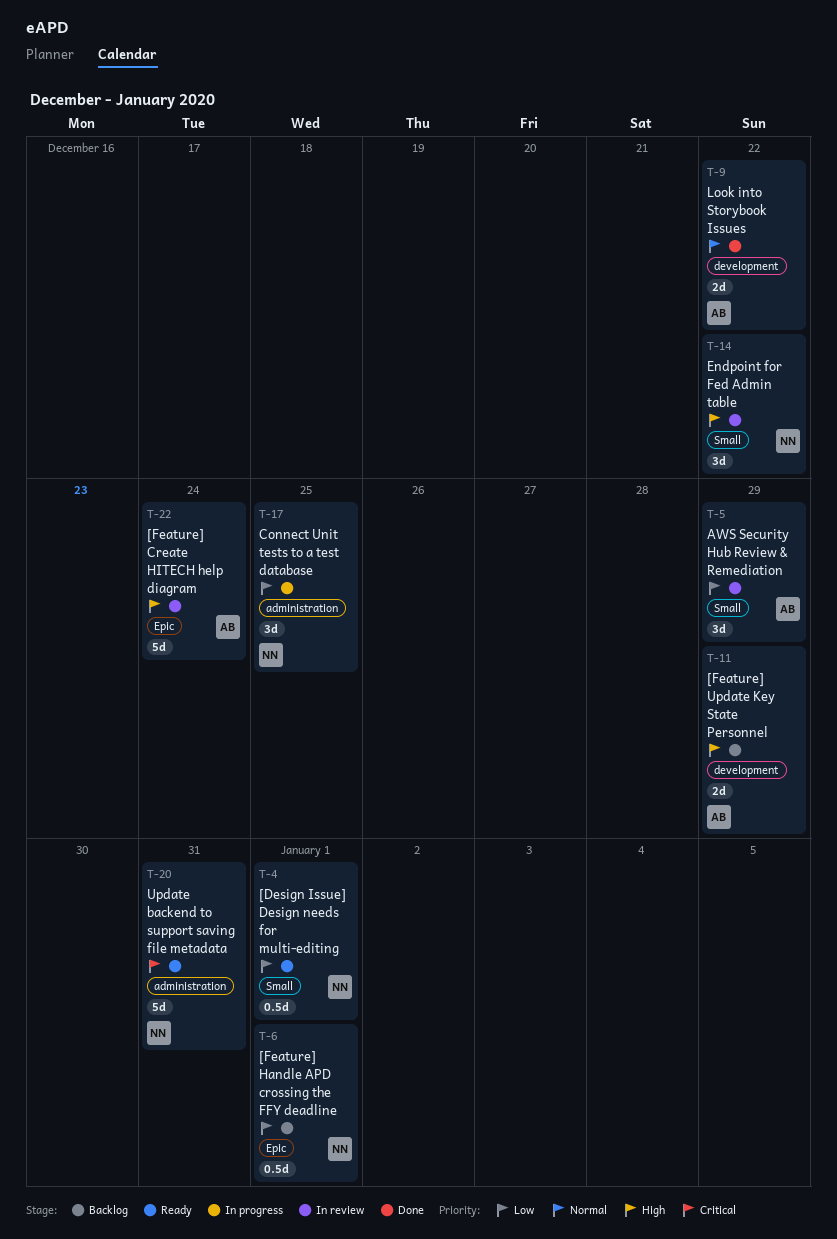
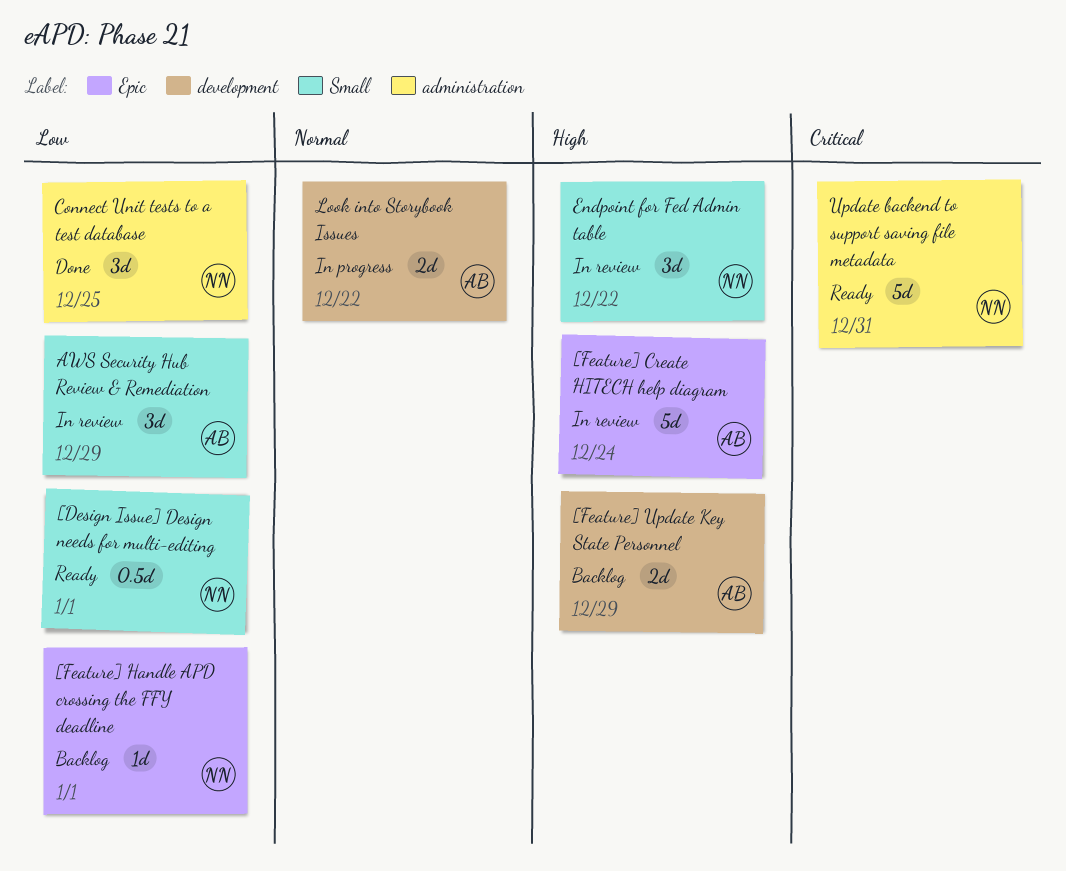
[Feature] Handle APD crossing the FFY deadline, estimate: 0.5d -> 1d
Connect Unit tests to a test database, status: In progress -> Done
Look into Storybook Issues, status: Done -> In progress

